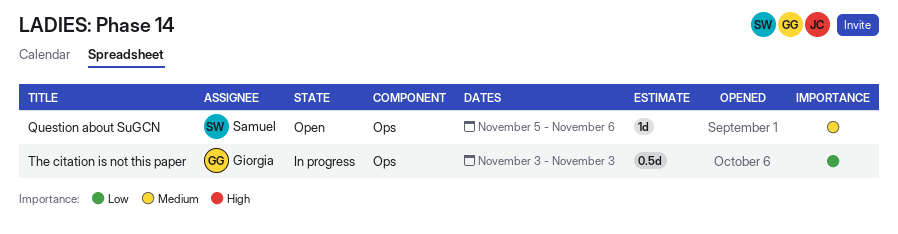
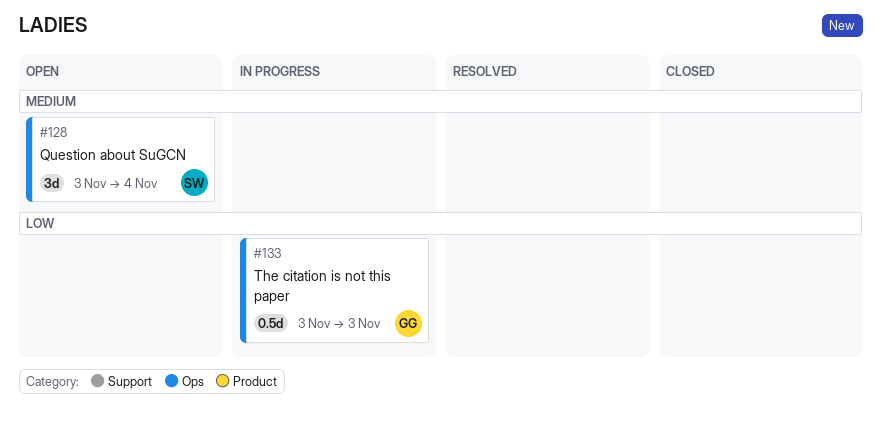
Question about SuGCN, estimate: 1d -> 3d
Question about SuGCN, start: Nov 5 -> Nov 3
Question about SuGCN, due: Nov 6 -> Nov 4

